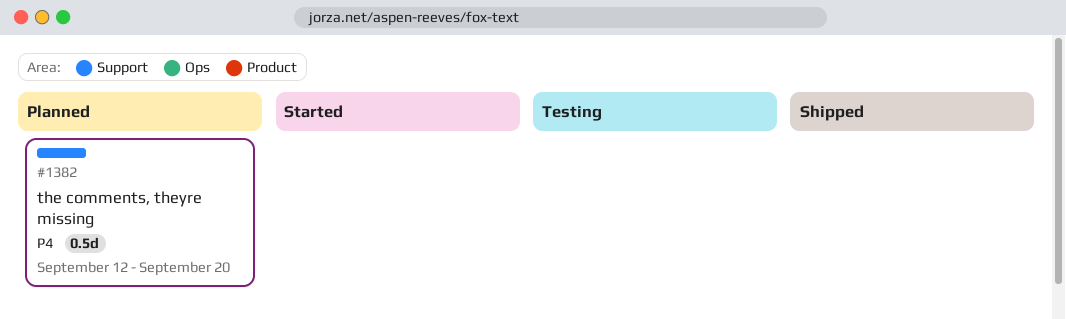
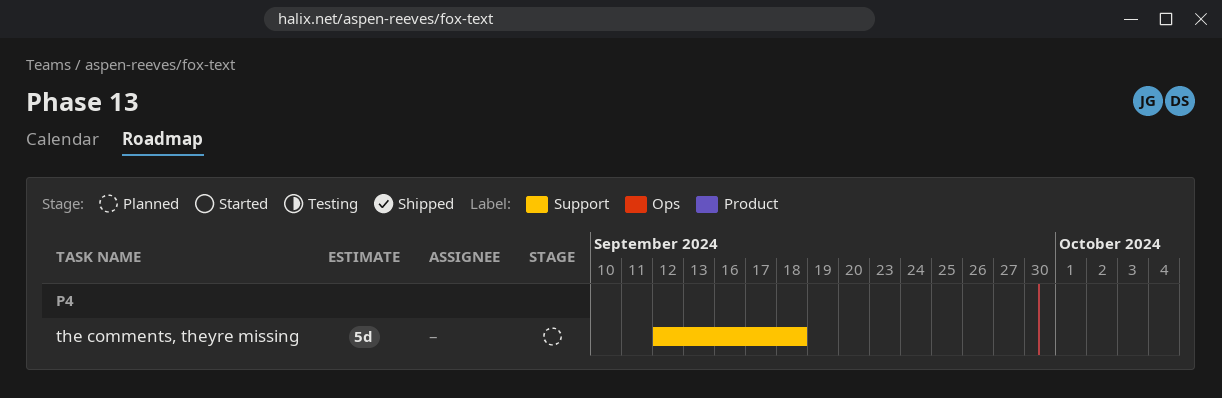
the comments, theyre missing, estimate: 0.5d -> 5d
the comments, theyre missing, due: Sep 20 -> Sep 18

